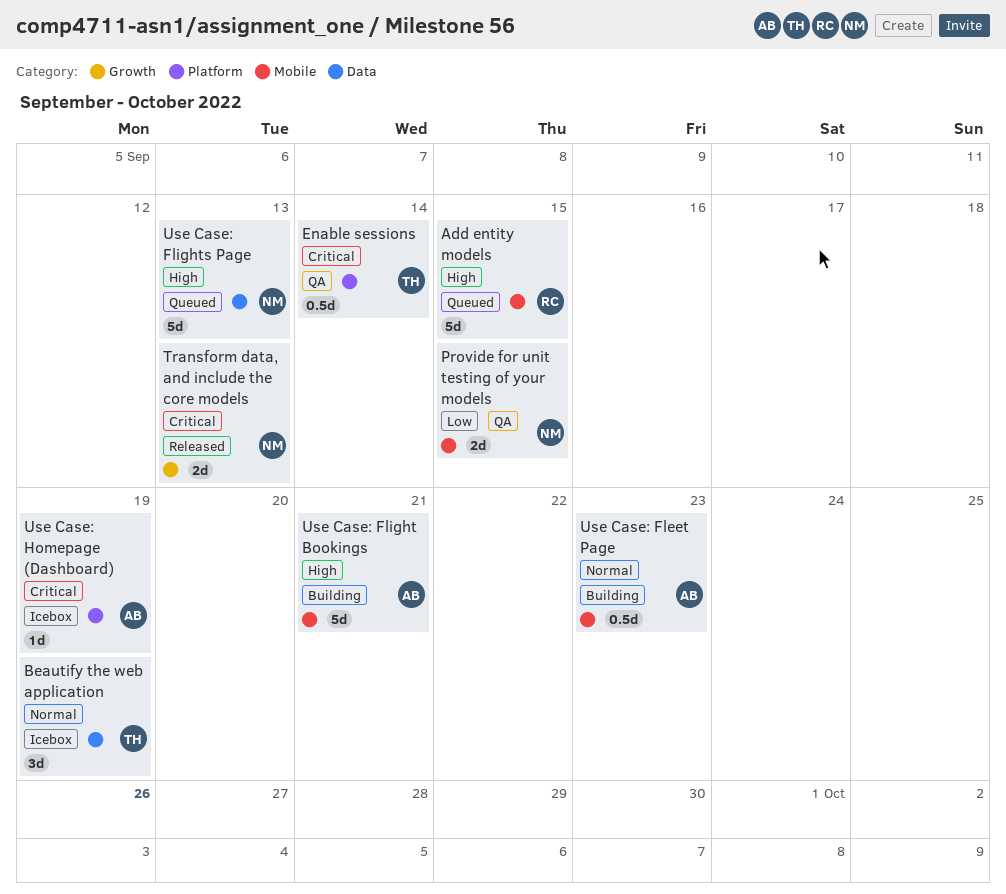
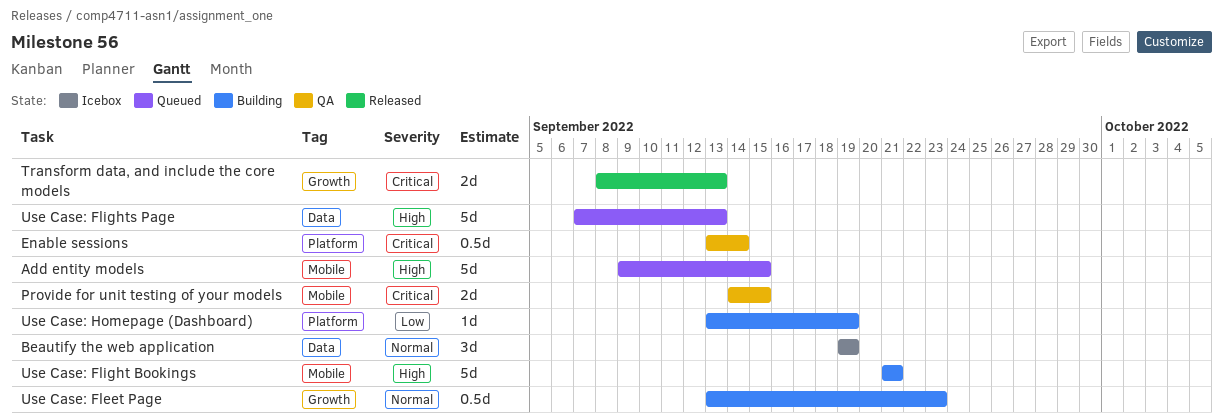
Provide for unit testing of your models, priority: Low -> Critical
Use Case: Fleet Page, label: Mobile -> Growth
Use Case: Homepage (Dashboard), status: Icebox -> Building
Use Case: Homepage (Dashboard), priority: Critical -> Low

